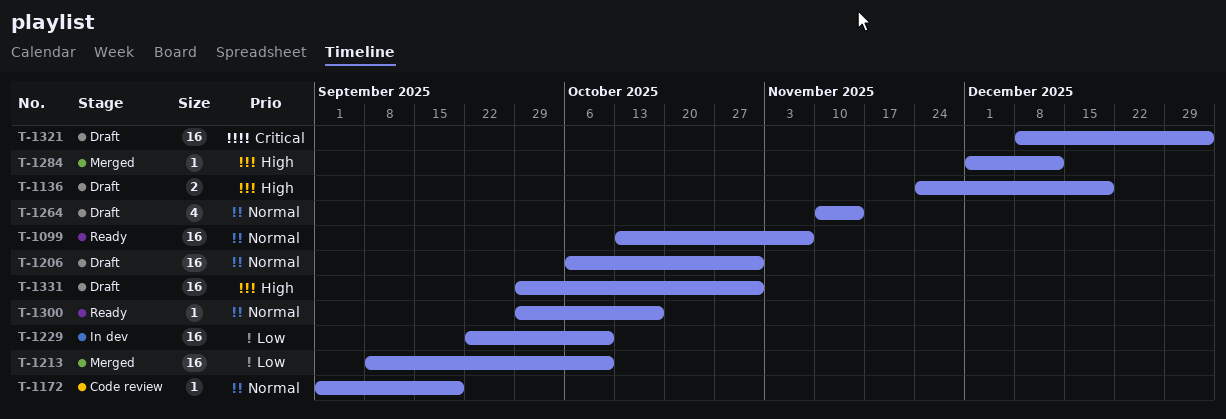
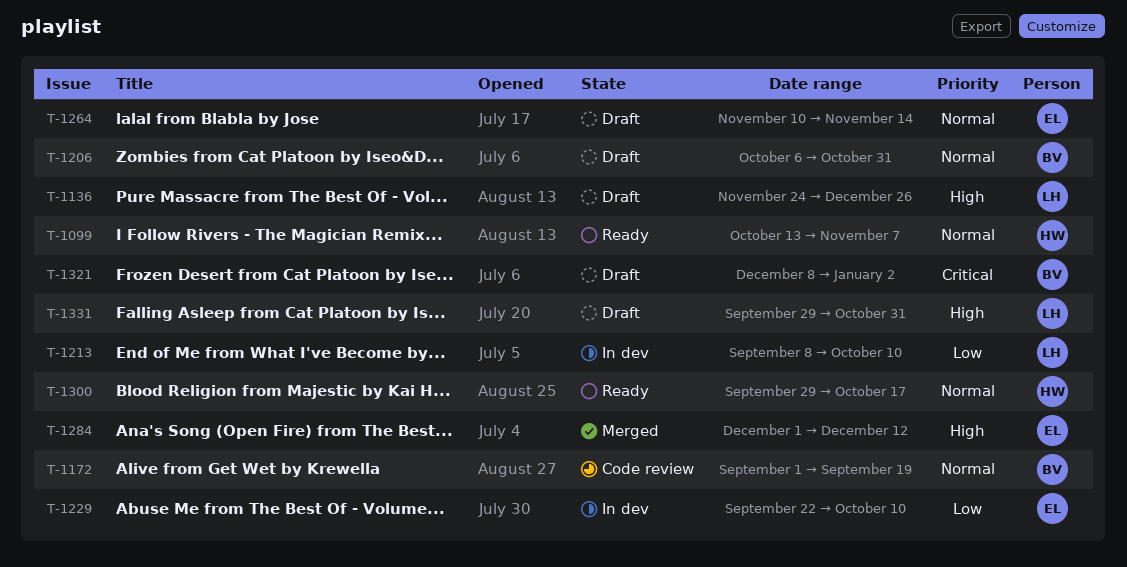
T-1136, due: Dec 19 -> Dec 26
T-1213, status: Merged -> In dev

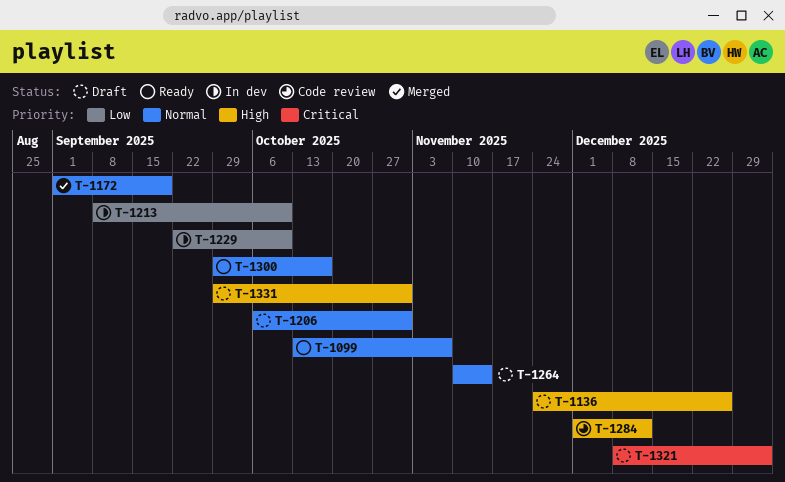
T-1172, status: Code review -> Merged
T-1284, status: Merged -> Code review

